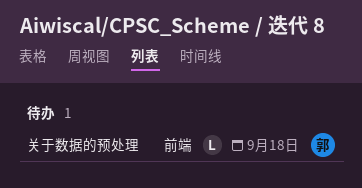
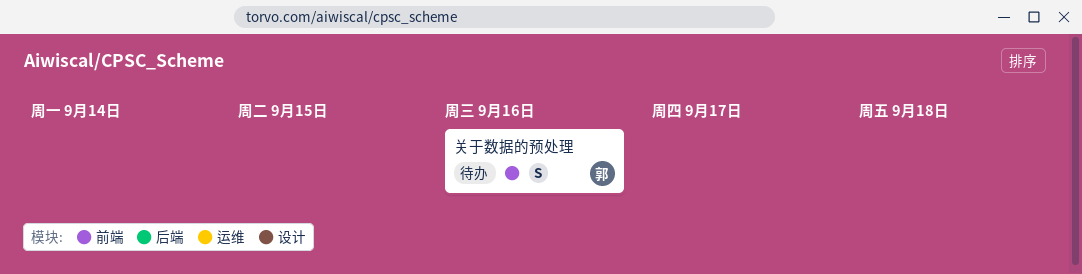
关于数据的预处理, estimate: L -> S
关于数据的预处理, due: Sep 18 -> Sep 16

